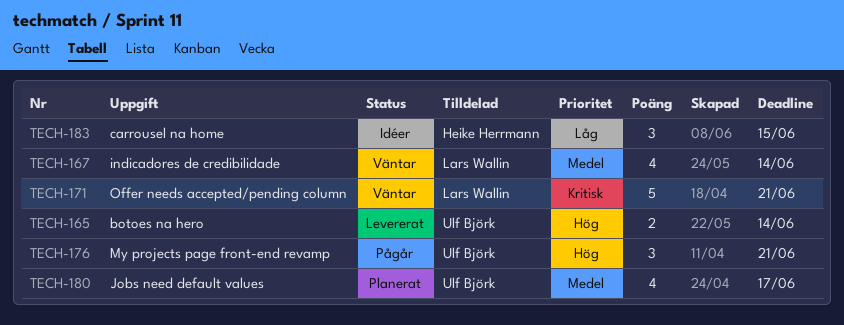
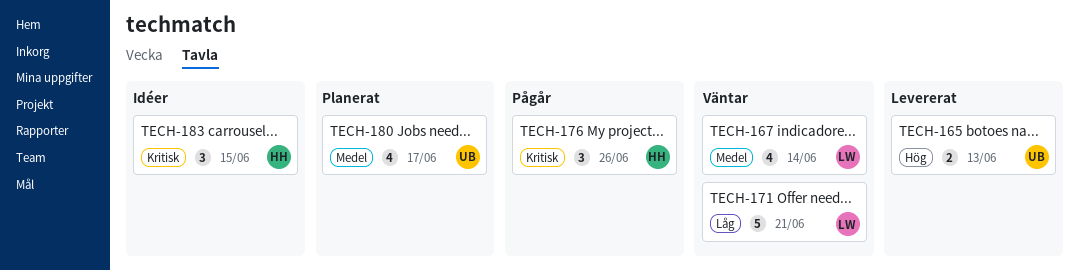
TECH-165, due: Jun 14 -> Jun 13
TECH-171, priority: Kritisk -> Låg
TECH-176, owner: Ulf Björk -> Heike Herrmann
TECH-176, priority: Hög -> Kritisk
TECH-176, due: Jun 21 -> Jun 26
TECH-183, priority: Låg -> Kritisk

